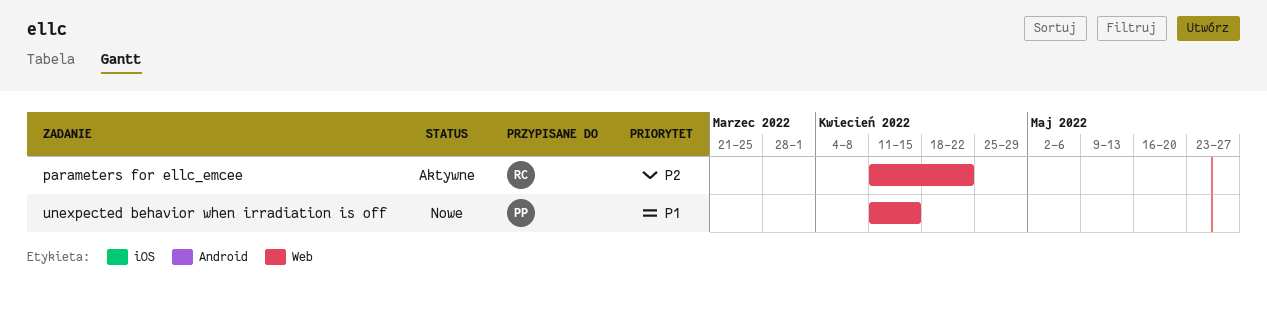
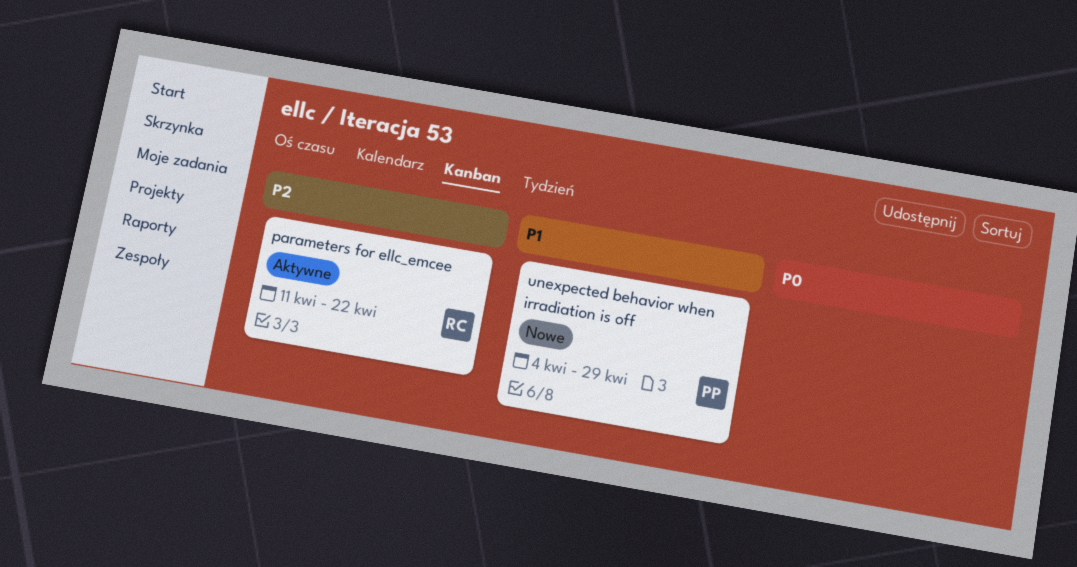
unexpected behavior when irradiation is off, start: Apr 11 -> Apr 4
unexpected behavior when irradiation is off, due: Apr 15 -> Apr 29

